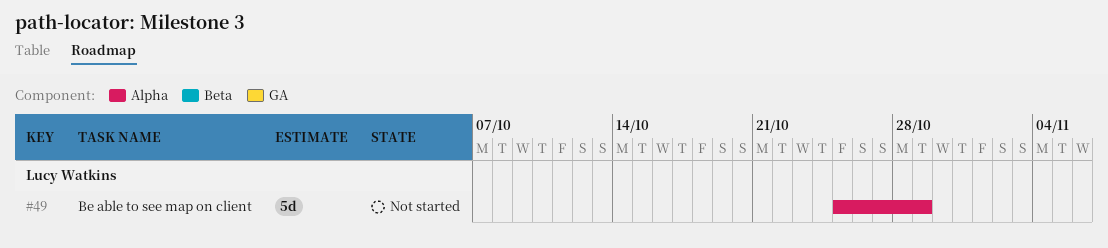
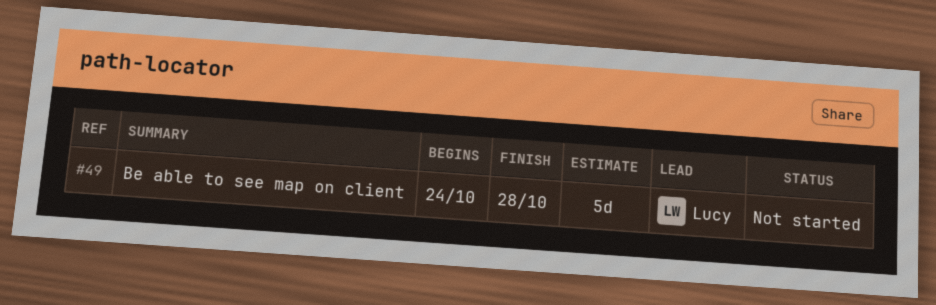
#49, start: Oct 25 -> Oct 24
#49, due: Oct 29 -> Oct 28

